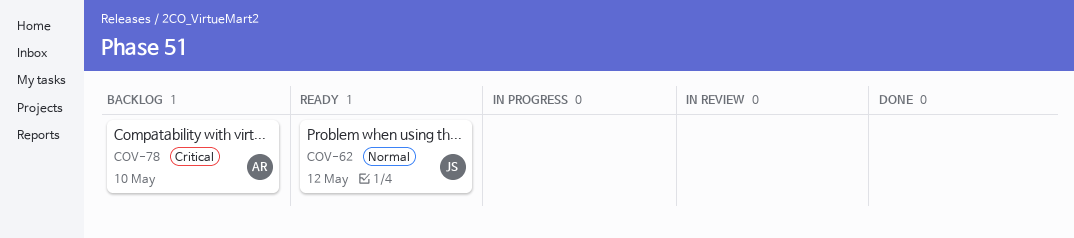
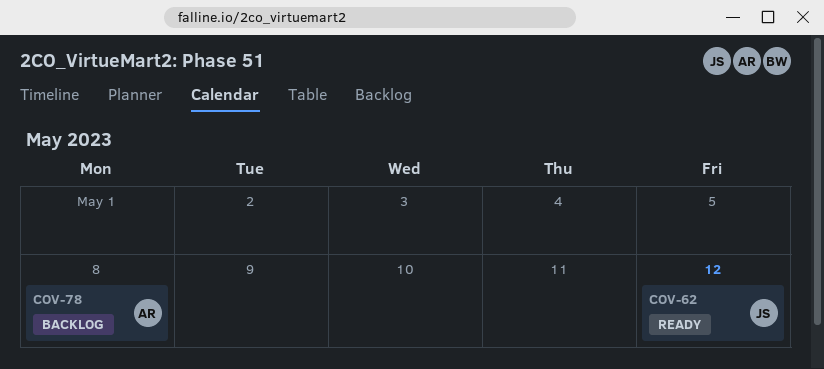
COV-78, due: May 10 -> May 8

